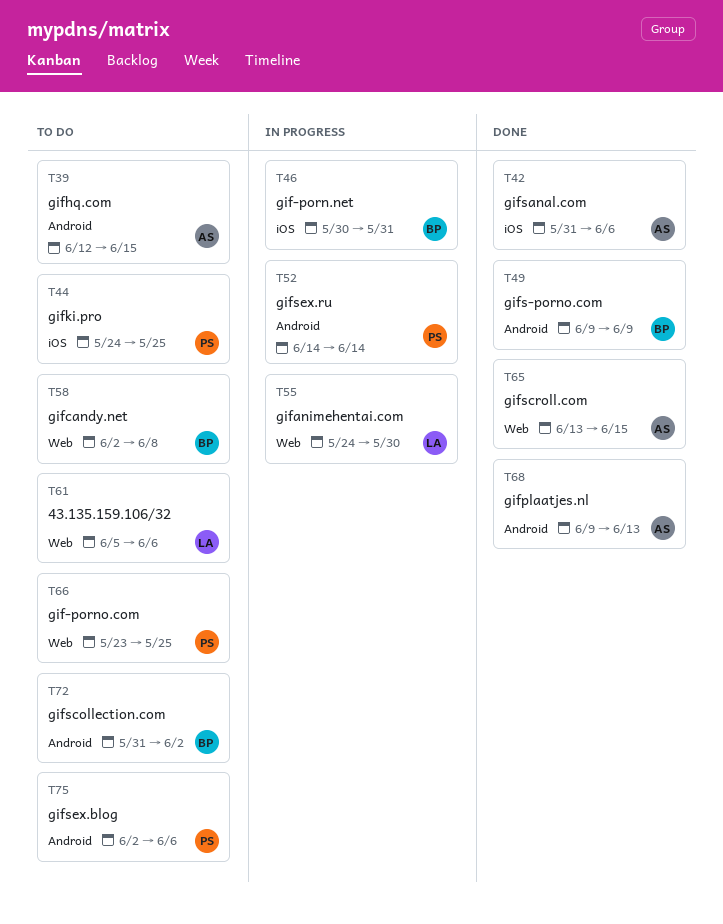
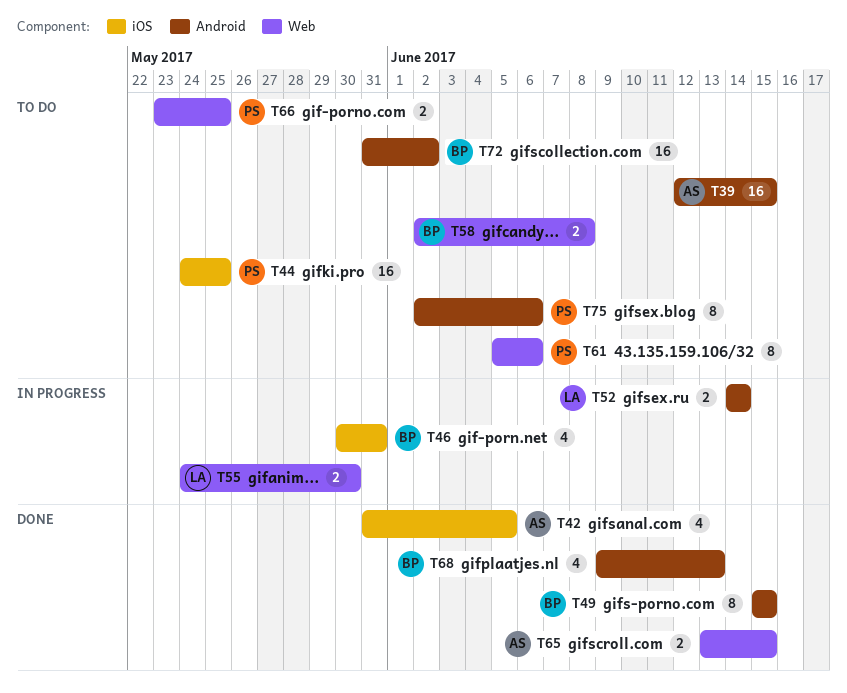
T42, due: Jun 6 -> Jun 5
T49, start: Jun 9 -> Jun 15
T49, due: Jun 9 -> Jun 15
T52, owner: PS -> LA
T61, owner: LA -> PS
T68, owner: AS -> BP

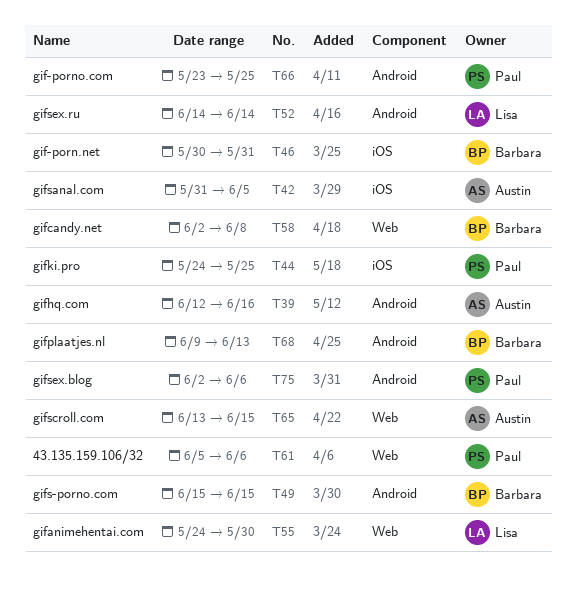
T39, due: Jun 15 -> Jun 16
T66, label: Web -> Android
T72: present -> none

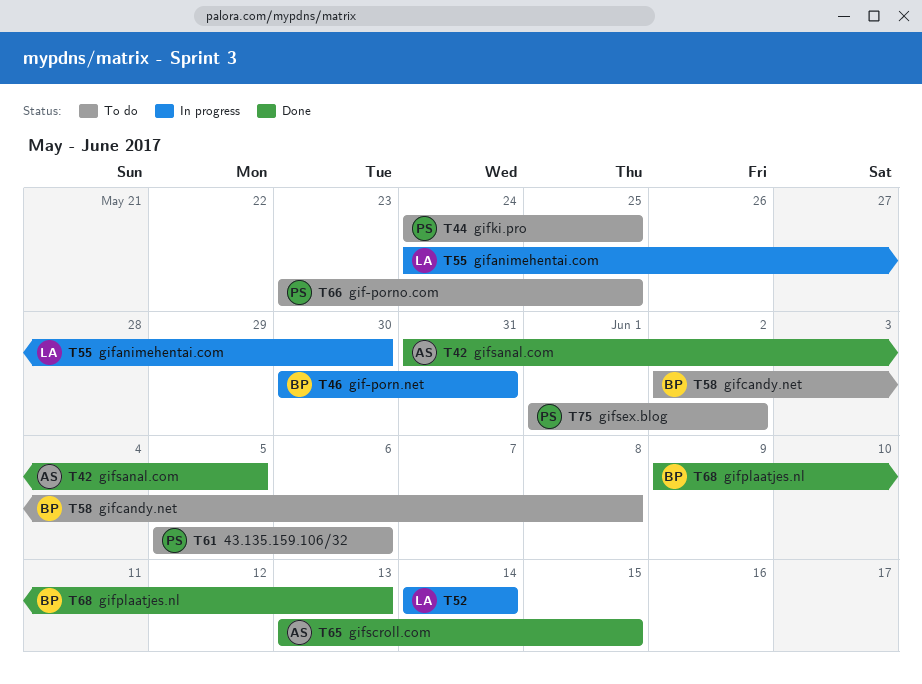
T39: present -> none
T49: present -> none
T75, start: Jun 2 -> Jun 1
T75, due: Jun 6 -> Jun 2

